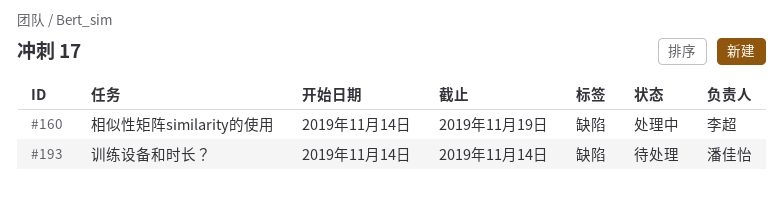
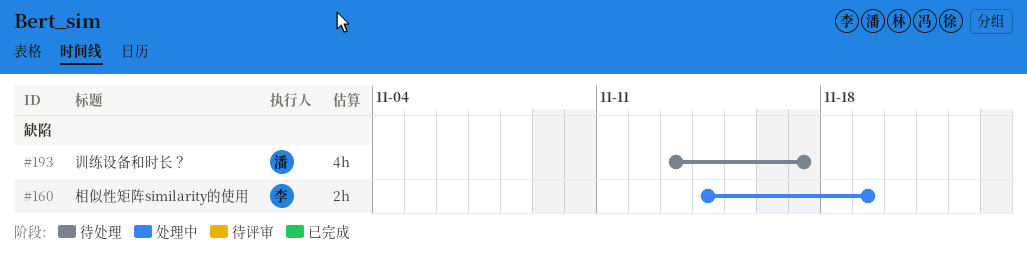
#193, start: Nov 14 -> Nov 13
#193, due: Nov 14 -> Nov 17

